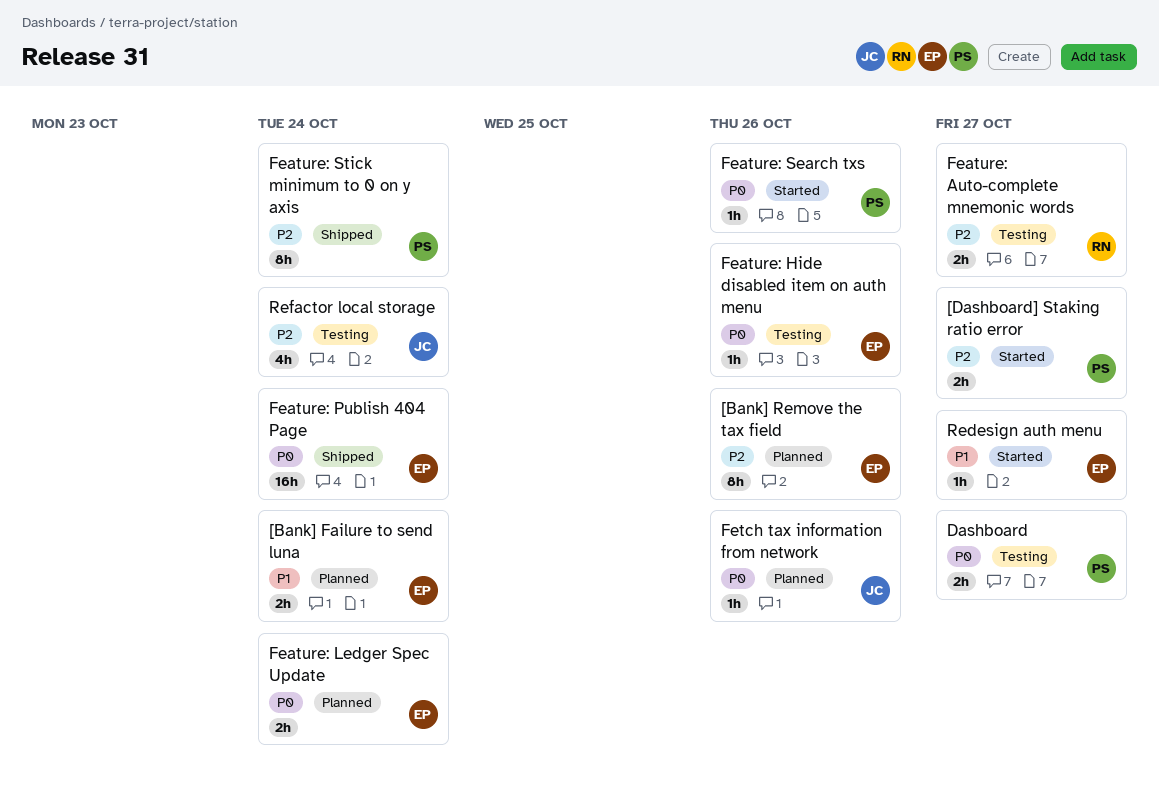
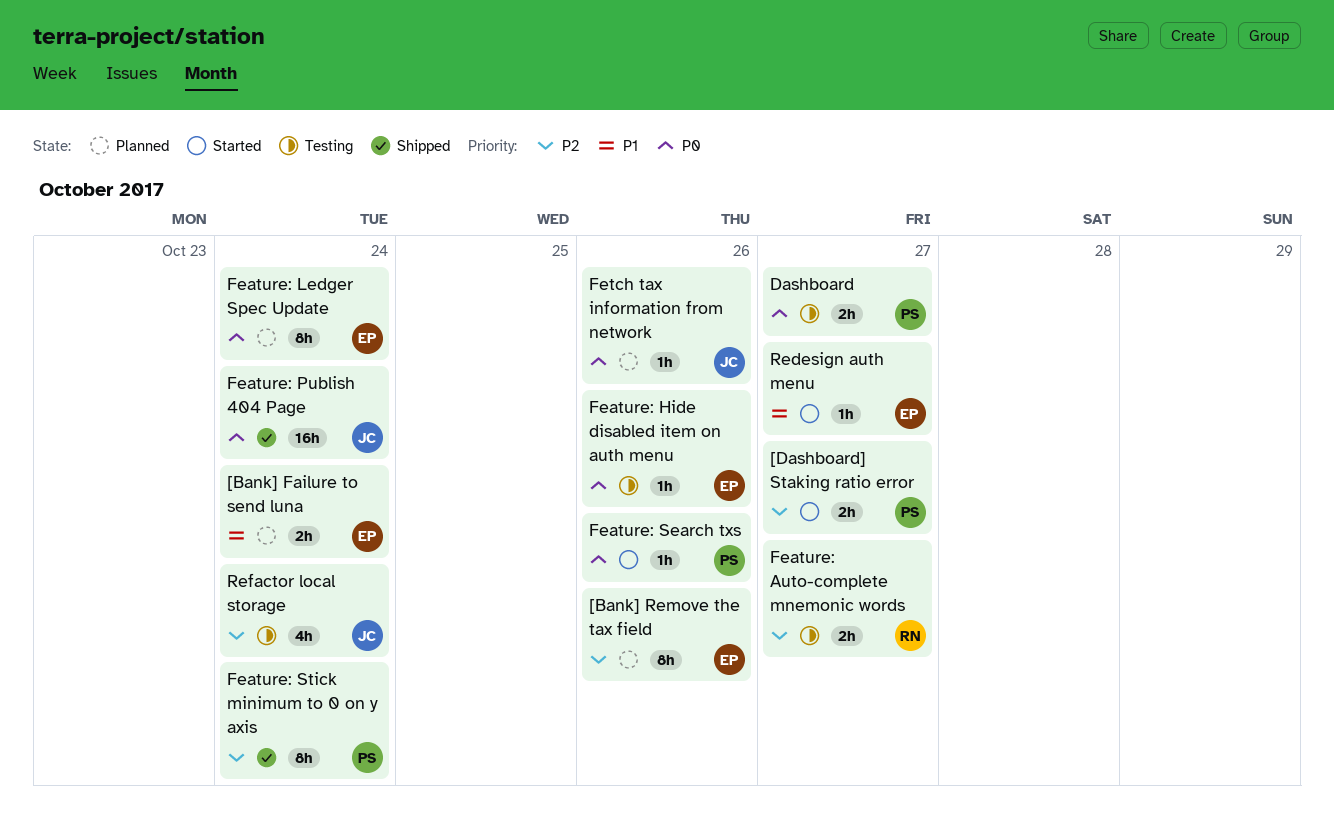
Feature: Ledger Spec Update, estimate: 2h -> 8h
Feature: Publish 404 Page, owner: EP -> JC

